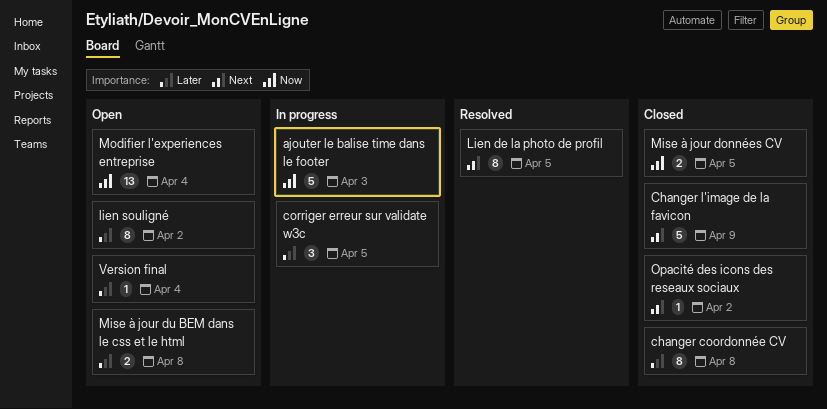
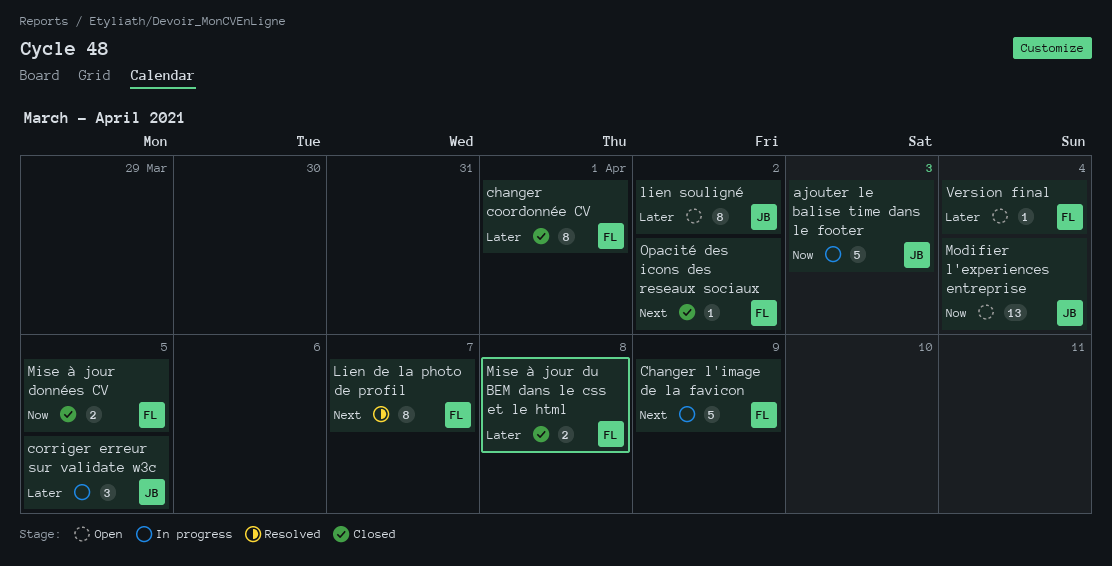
changer coordonnée CV, due: Apr 8 -> Apr 1
Changer l'image de la favicon, status: Closed -> In progress
Lien de la photo de profil, due: Apr 5 -> Apr 7
Mise à jour du BEM dans le css et le html, status: Open -> Closed

